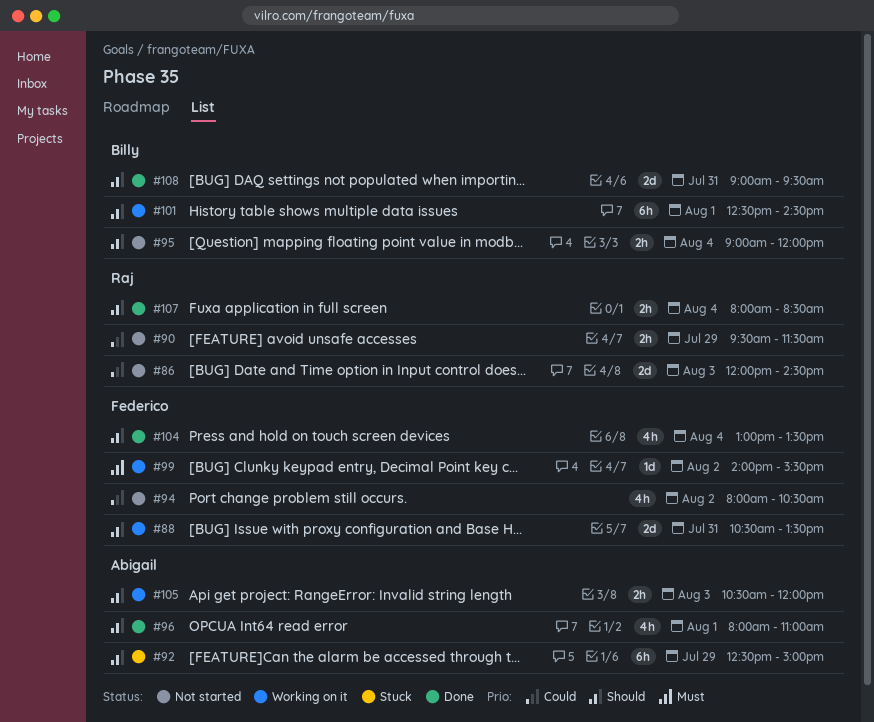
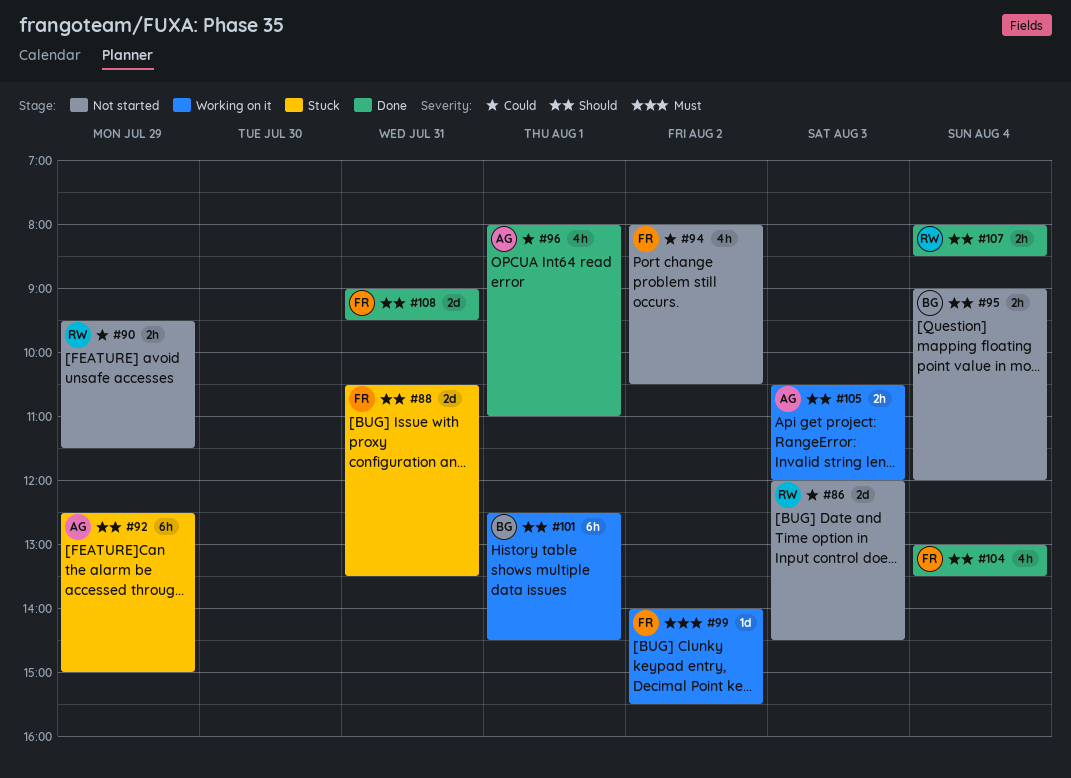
#88, status: Working on it -> Stuck
#96, priority: Should -> Could
#108, owner: Billy -> Federico

